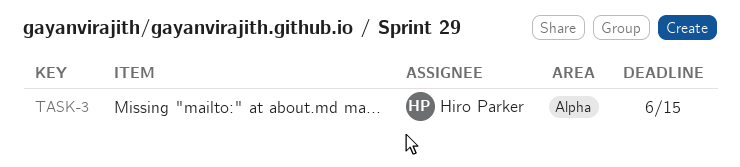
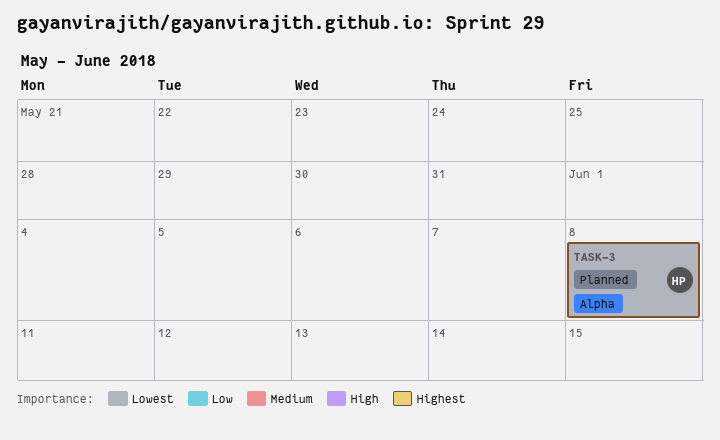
TASK-3, due: Jun 15 -> Jun 8

